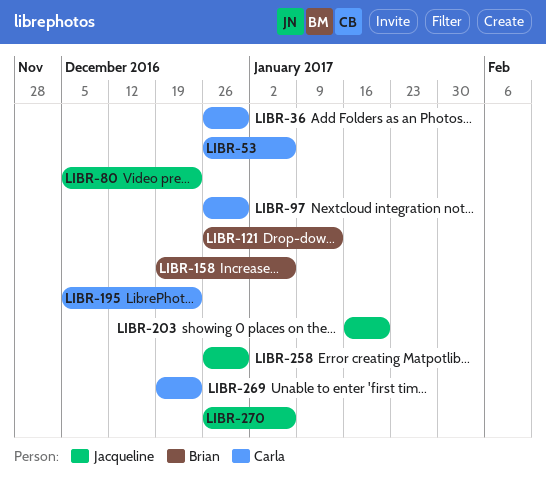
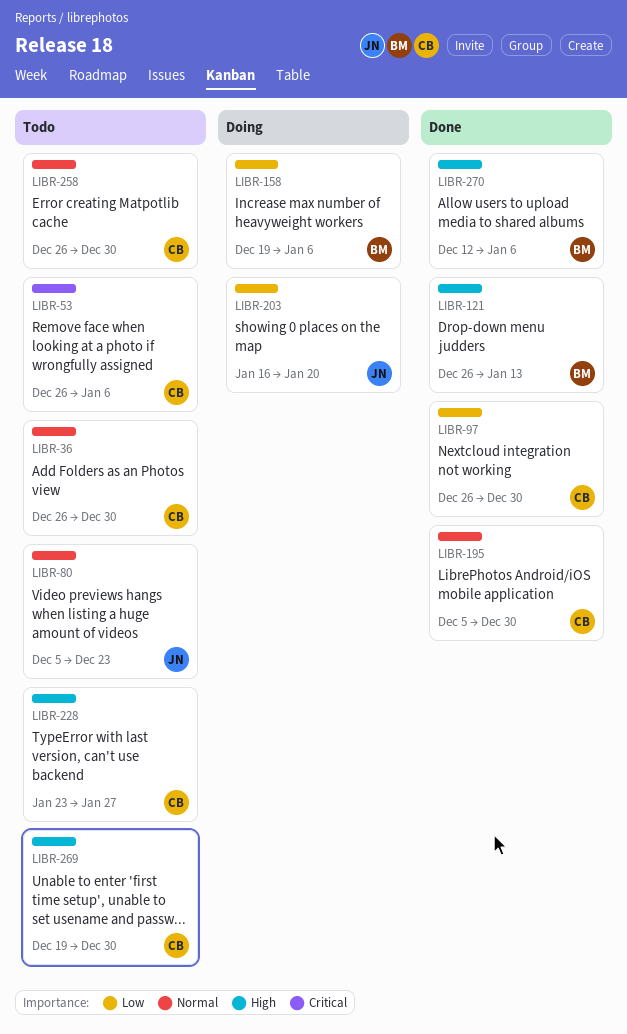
LIBR-195, due: Dec 23 -> Dec 30
LIBR-228: none -> present
LIBR-258, owner: Jacqueline -> Carla
LIBR-269, due: Dec 23 -> Dec 30
LIBR-270, owner: Jacqueline -> Brian
LIBR-270, start: Dec 26 -> Dec 12

